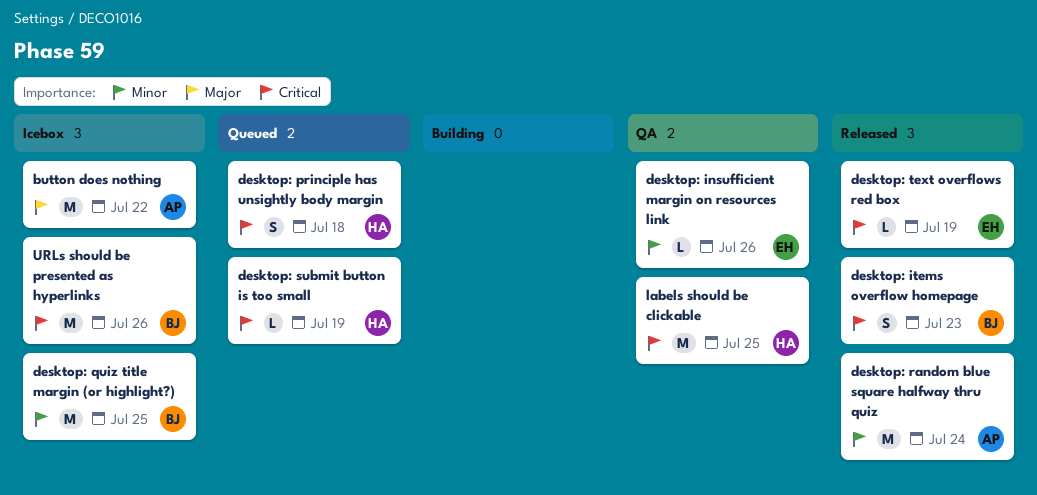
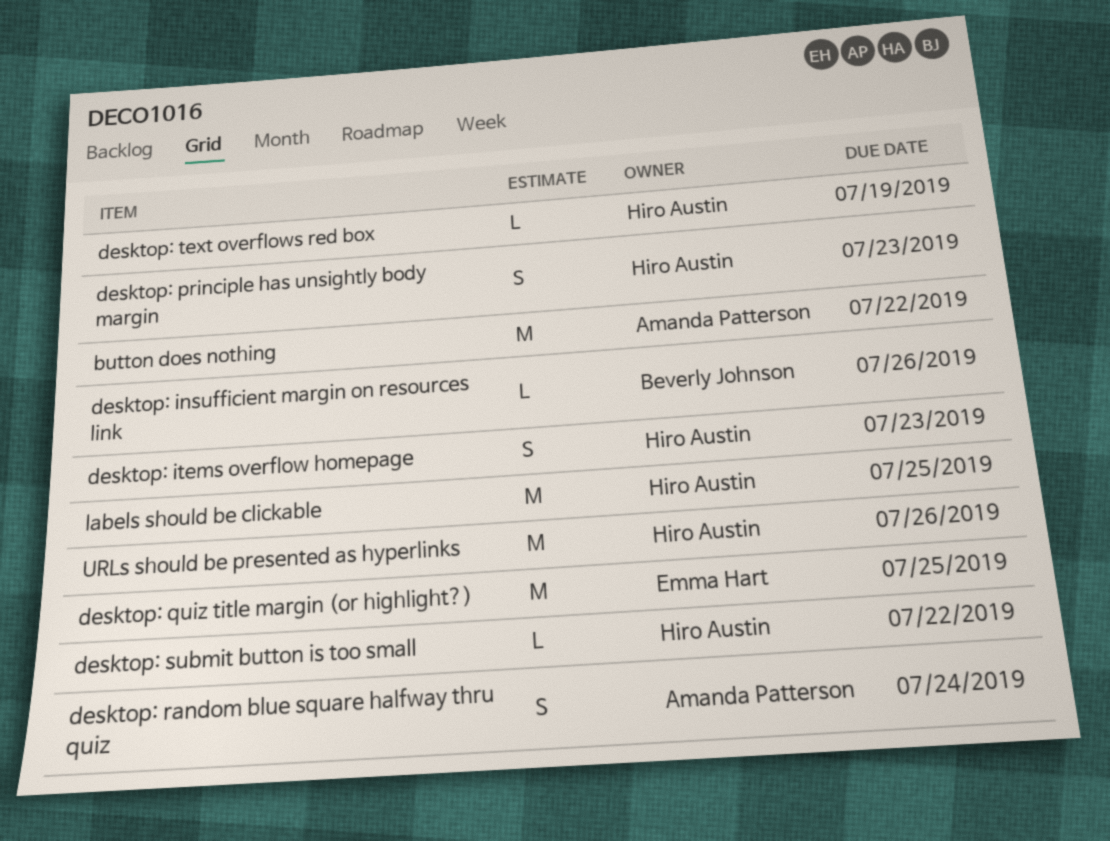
desktop: insufficient margin on resources link, owner: Emma Hart -> Beverly Johnson
desktop: items overflow homepage, owner: Beverly Johnson -> Hiro Austin
desktop: principle has unsightly body margin, due: Jul 18 -> Jul 23
desktop: quiz title margin (or highlight?), owner: Beverly Johnson -> Emma Hart
desktop: random blue square halfway thru quiz, estimate: M -> S
desktop: submit button is too small, due: Jul 19 -> Jul 22
desktop: text overflows red box, owner: Emma Hart -> Hiro Austin
URLs should be presented as hyperlinks, owner: Beverly Johnson -> Hiro Austin

